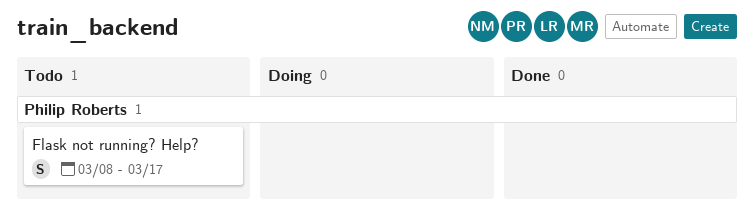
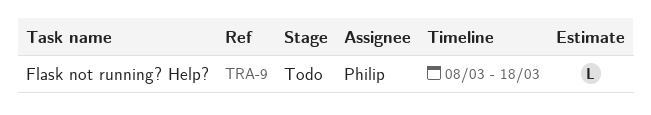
Flask not running? Help?, estimate: S -> L
Flask not running? Help?, due: Mar 17 -> Mar 18

